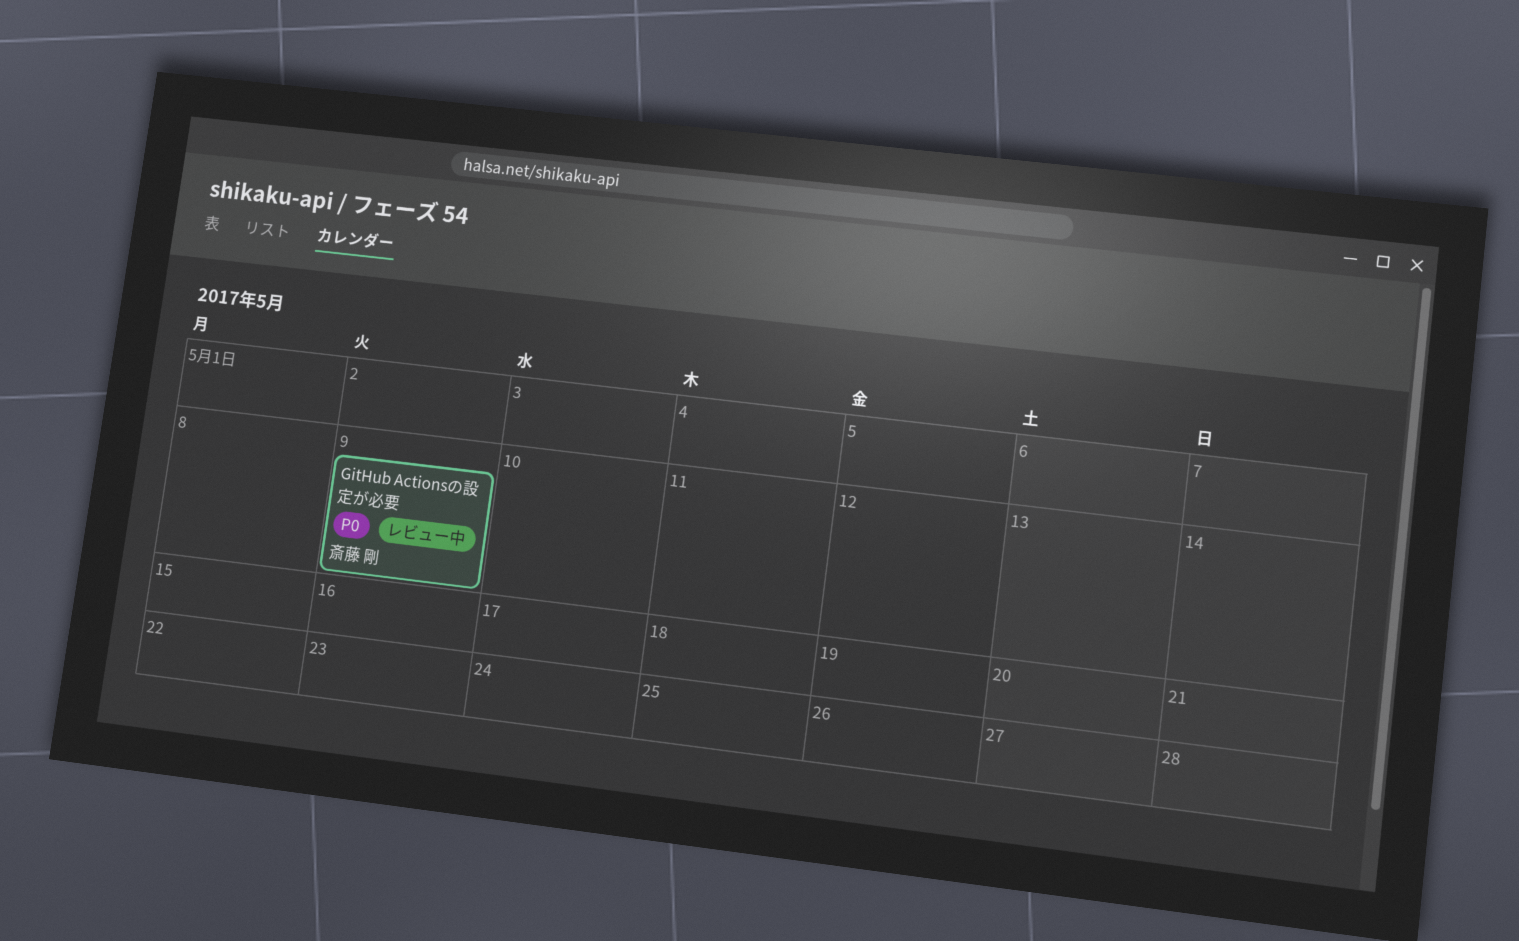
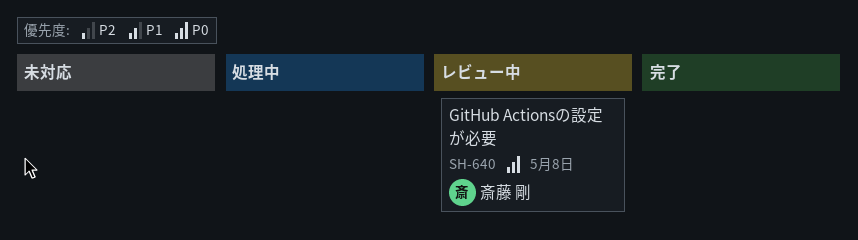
GitHub Actionsの設定が必要, due: May 9 -> May 8

